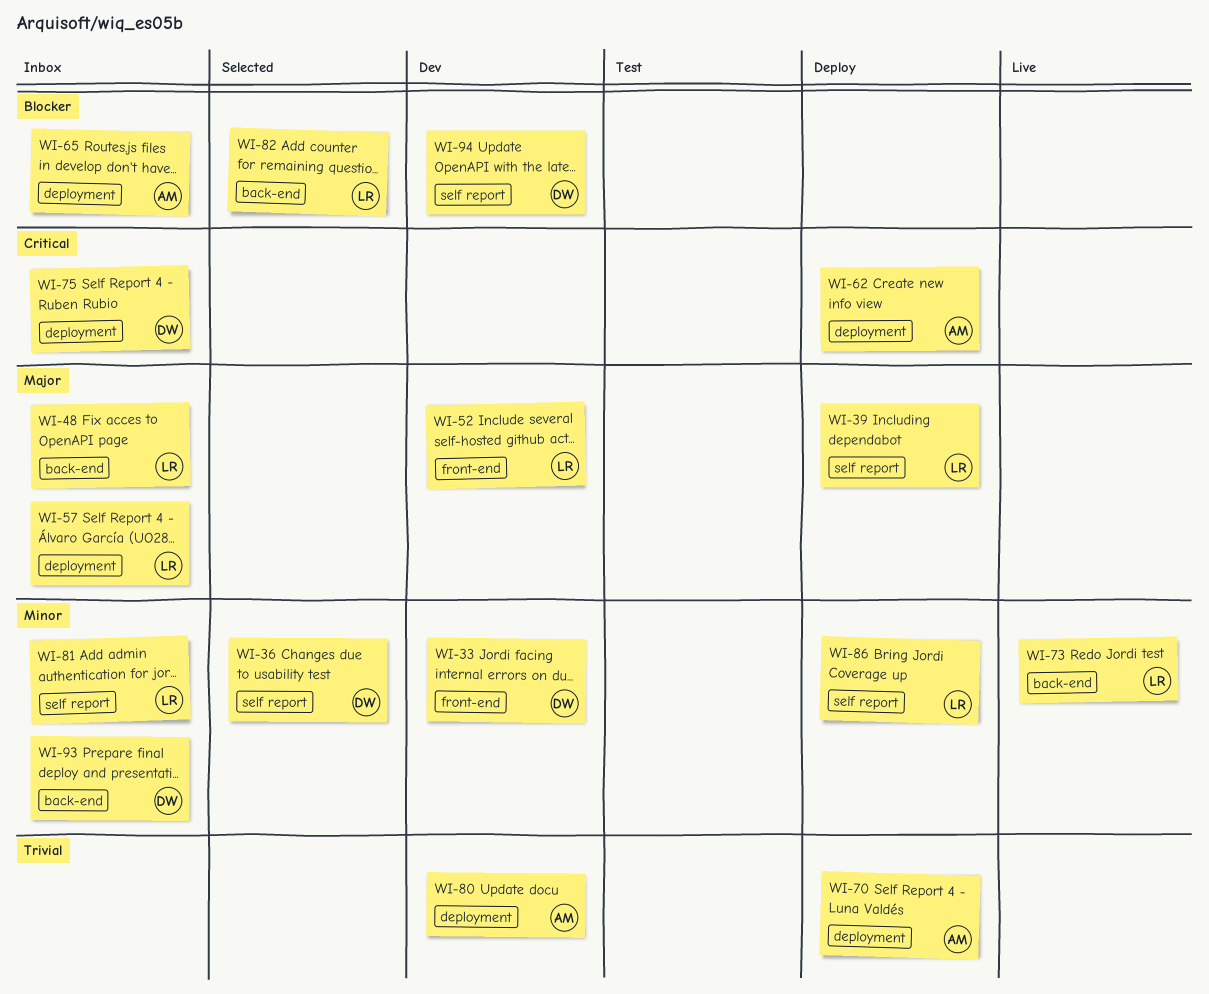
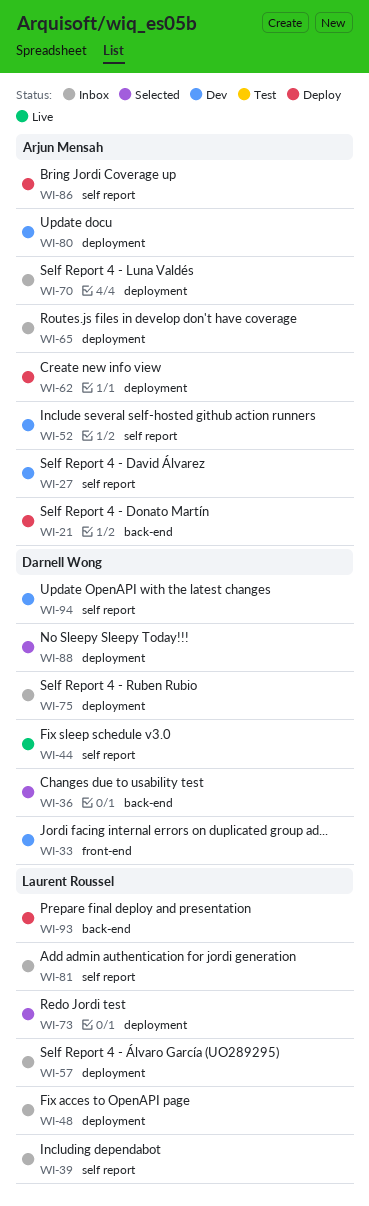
WI-21: none -> present
WI-27: none -> present
WI-36, label: self report -> back-end
WI-39, status: Deploy -> Inbox
WI-44: none -> present
WI-48, label: back-end -> deployment
WI-52, owner: Laurent Roussel -> Arjun Mensah
WI-52, label: front-end -> self report
WI-70, status: Deploy -> Inbox
WI-73, status: Live -> Selected
WI-73, label: back-end -> deployment
WI-82: present -> none
WI-86, owner: Laurent Roussel -> Arjun Mensah
WI-88: none -> present
WI-93, status: Inbox -> Deploy
WI-93, owner: Darnell Wong -> Laurent Roussel

